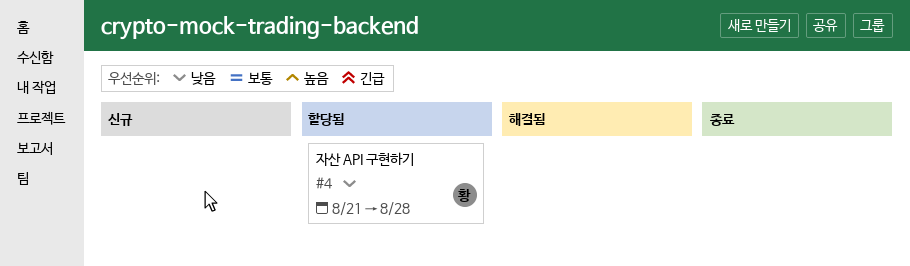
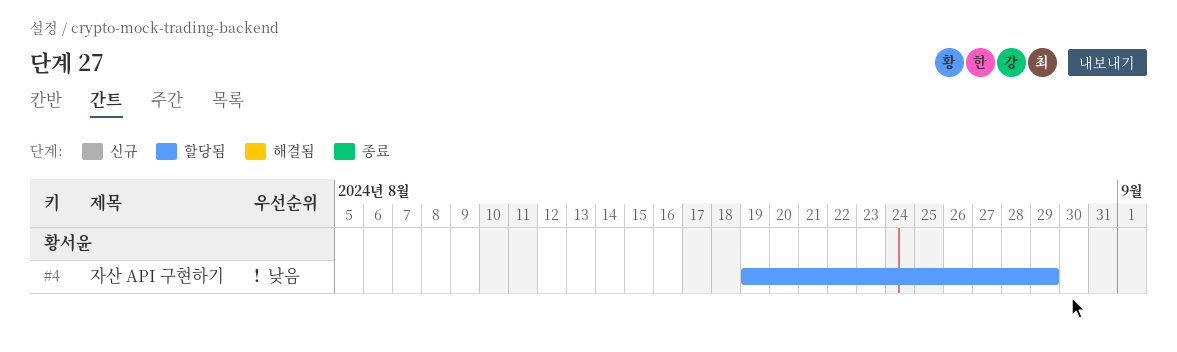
#4, start: Aug 21 -> Aug 19
#4, due: Aug 28 -> Aug 29

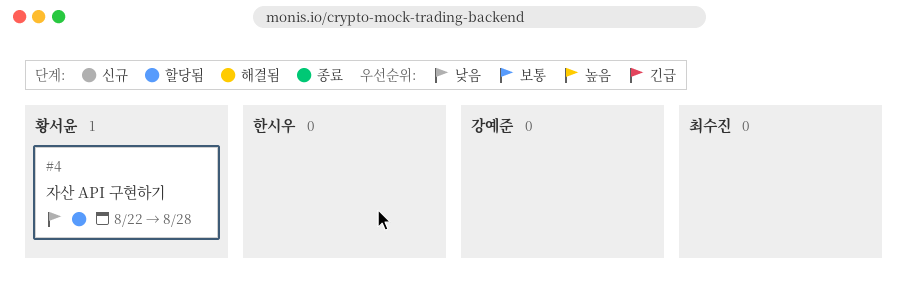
#4, start: Aug 19 -> Aug 22
#4, due: Aug 29 -> Aug 28

